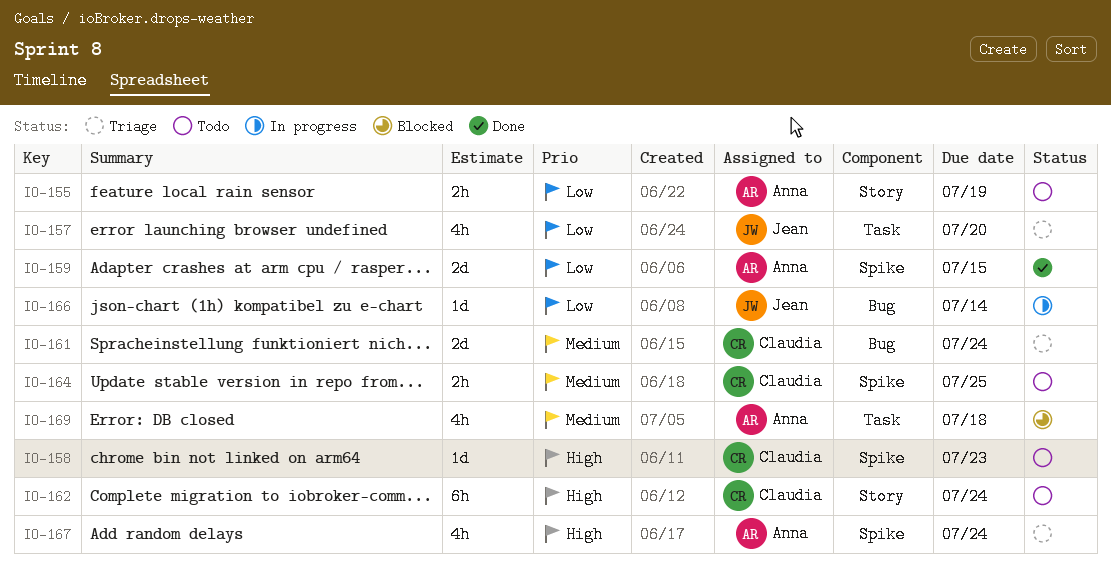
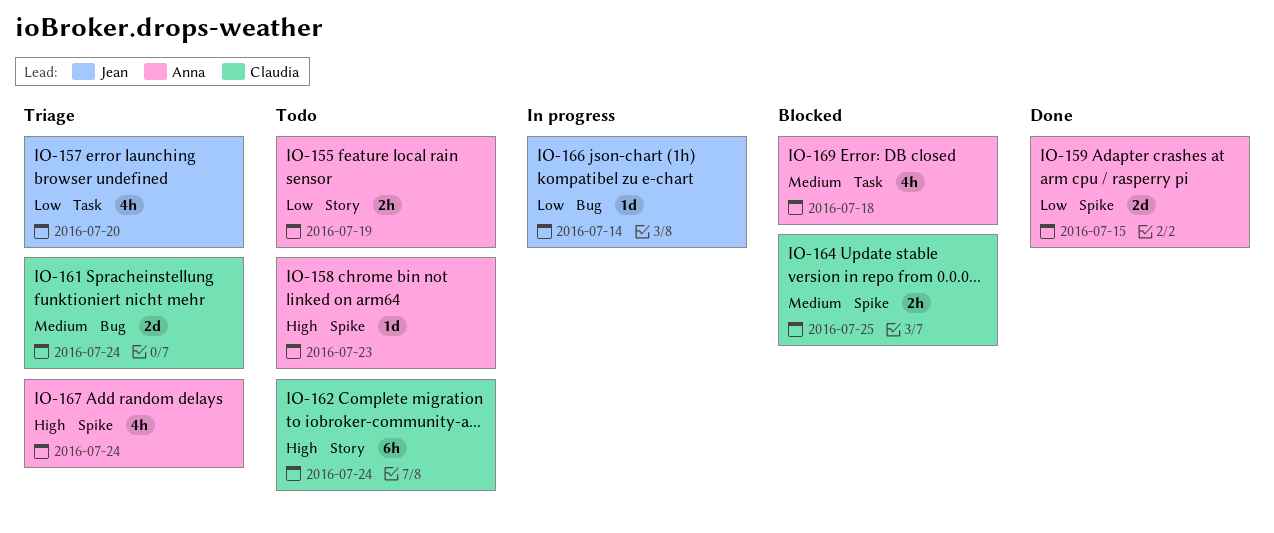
IO-158, owner: Claudia -> Anna
IO-164, status: Todo -> Blocked

